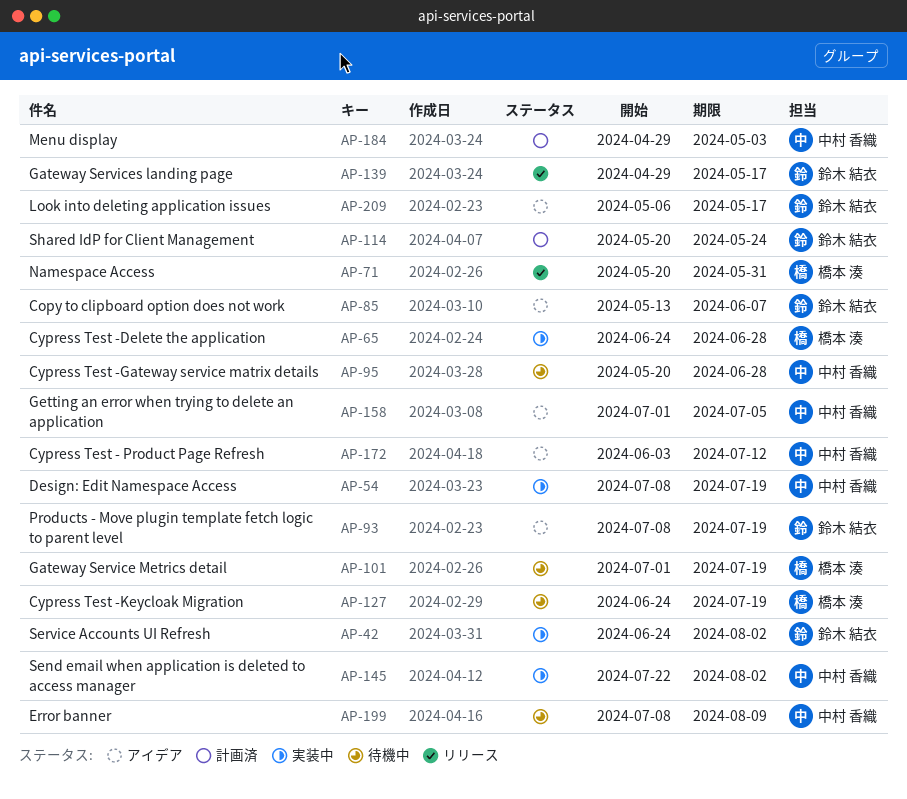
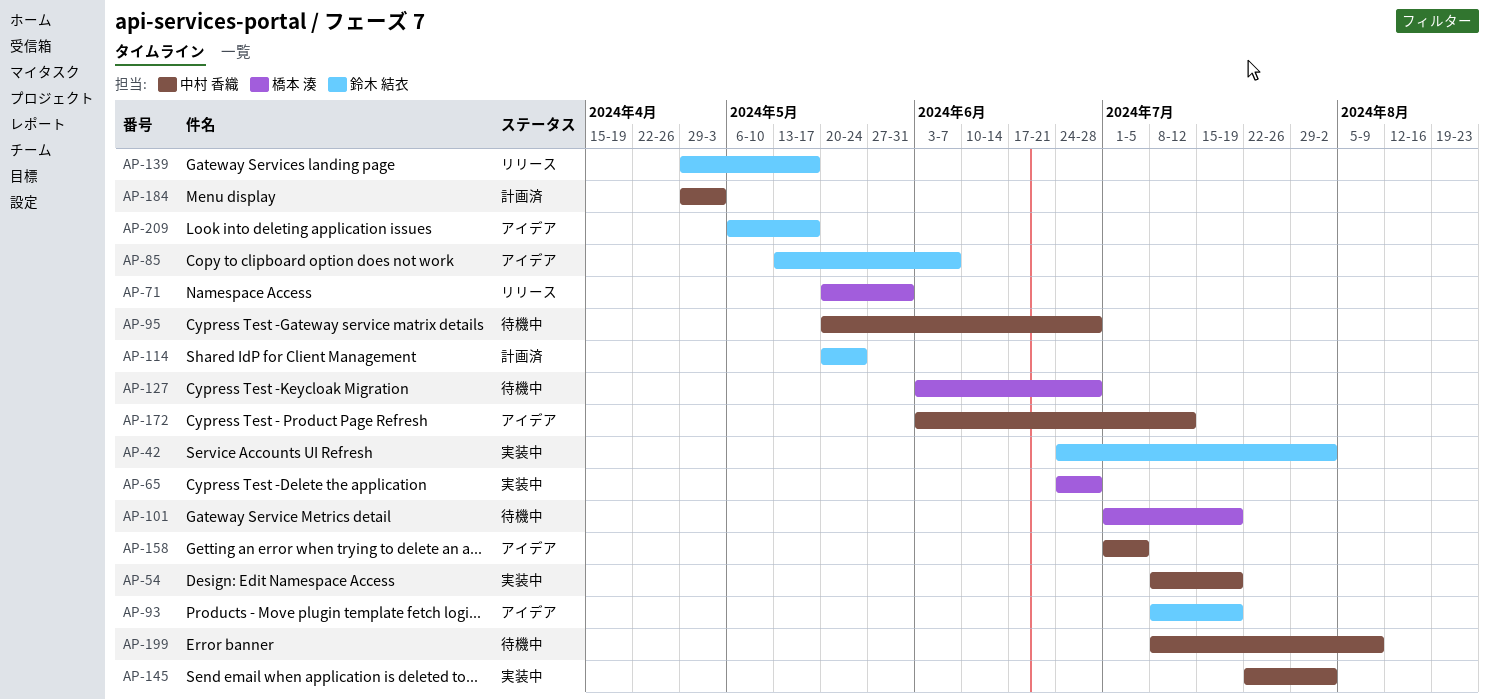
AP-127, start: Jun 24 -> Jun 3
AP-127, due: Jul 19 -> Jun 28

